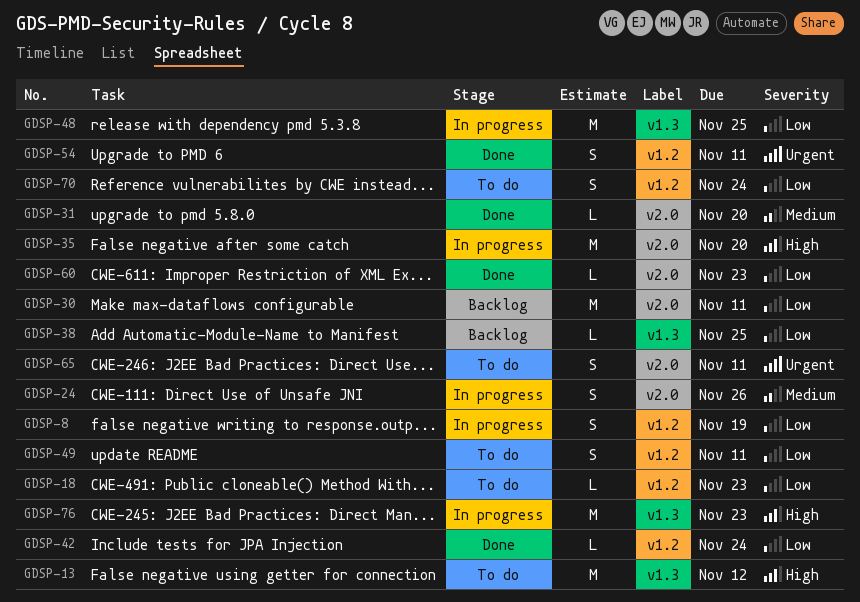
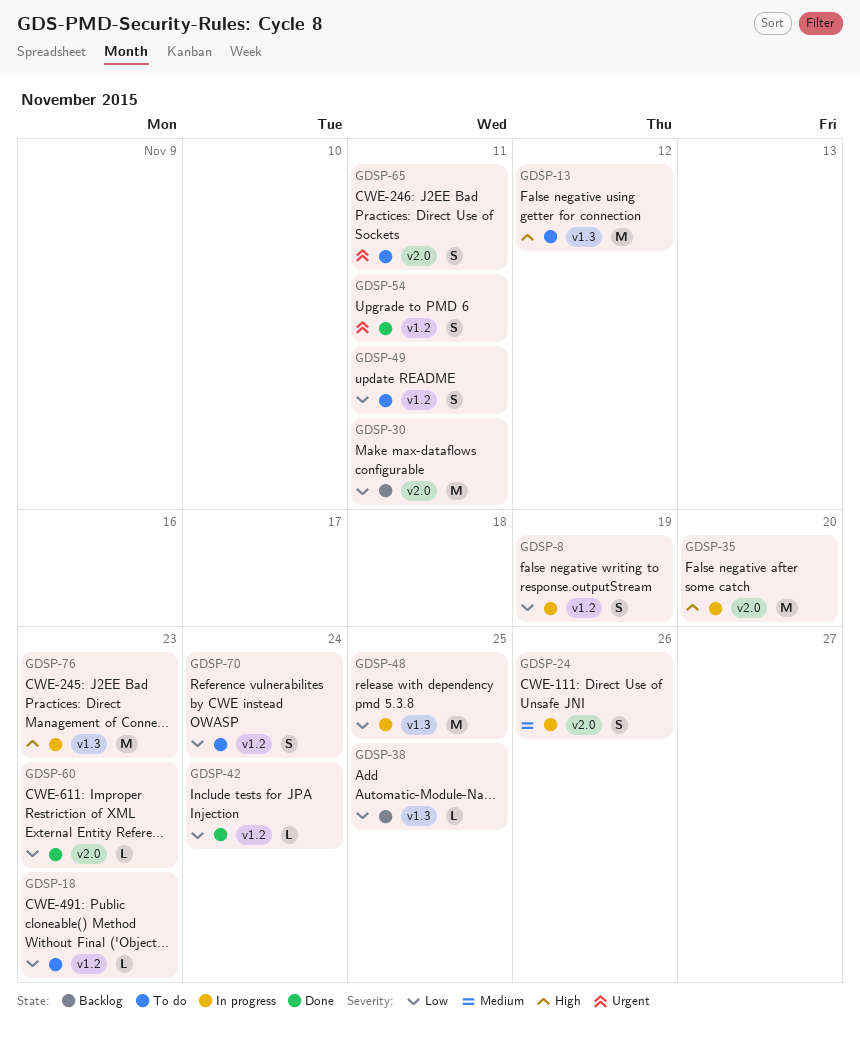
GDSP-31: present -> none

